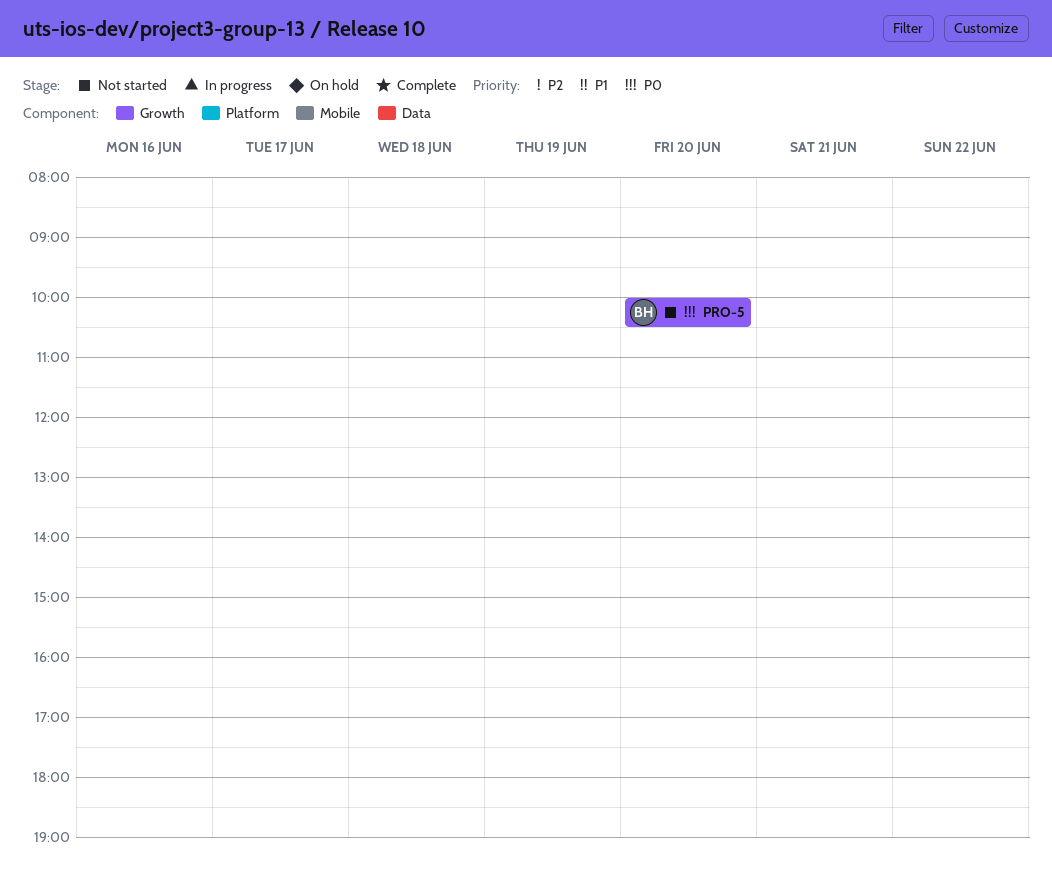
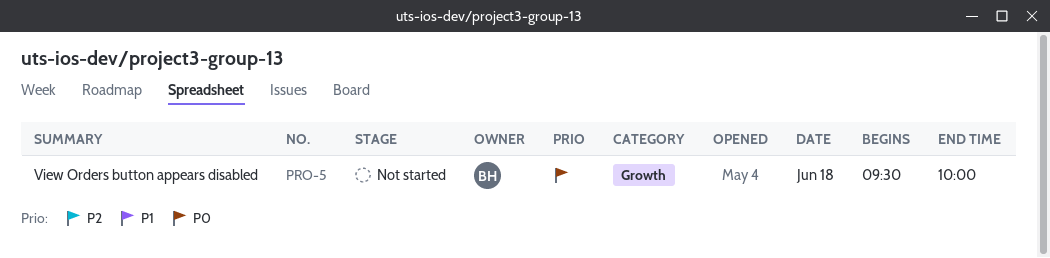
PRO-5, day: Jun 20 -> Jun 18
PRO-5, begins: 10:00 -> 09:30
PRO-5, ends: 10:30 -> 10:00

